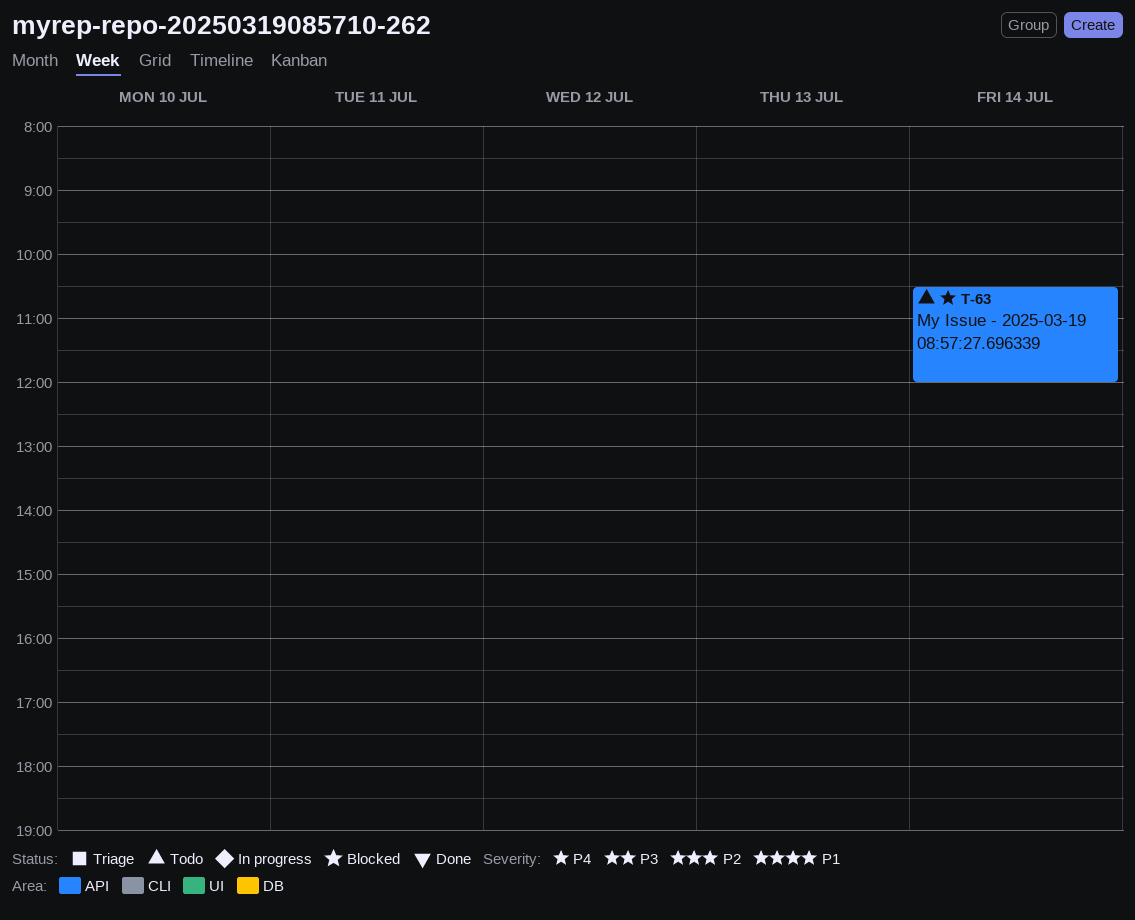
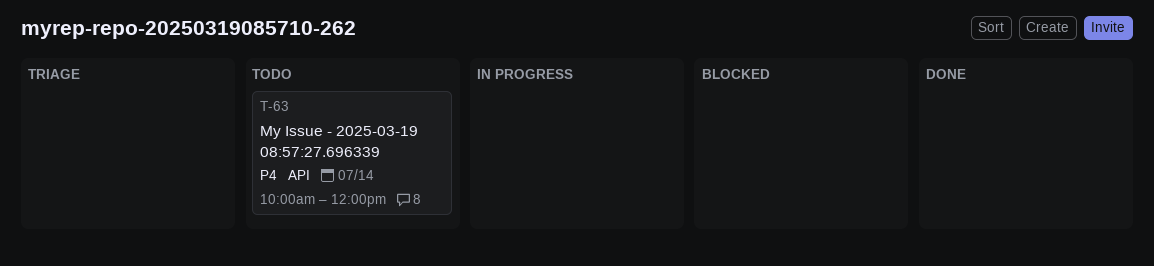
T-63, begins: 10:30 -> 10:00

